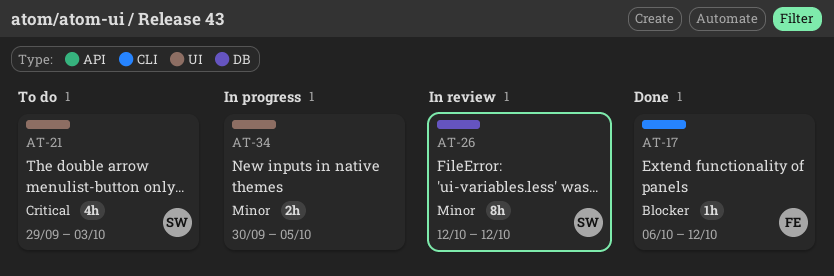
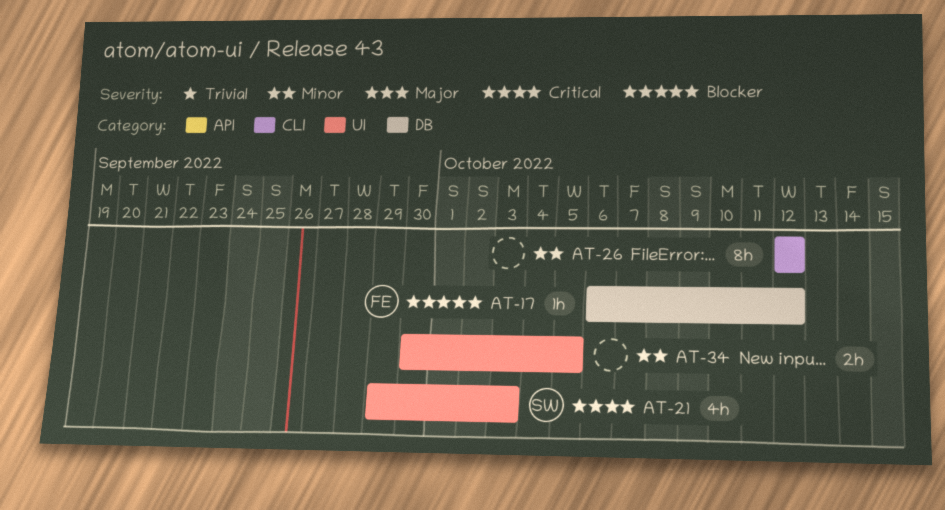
AT-17, label: CLI -> DB
AT-26, owner: SW -> none
AT-26, label: DB -> CLI

